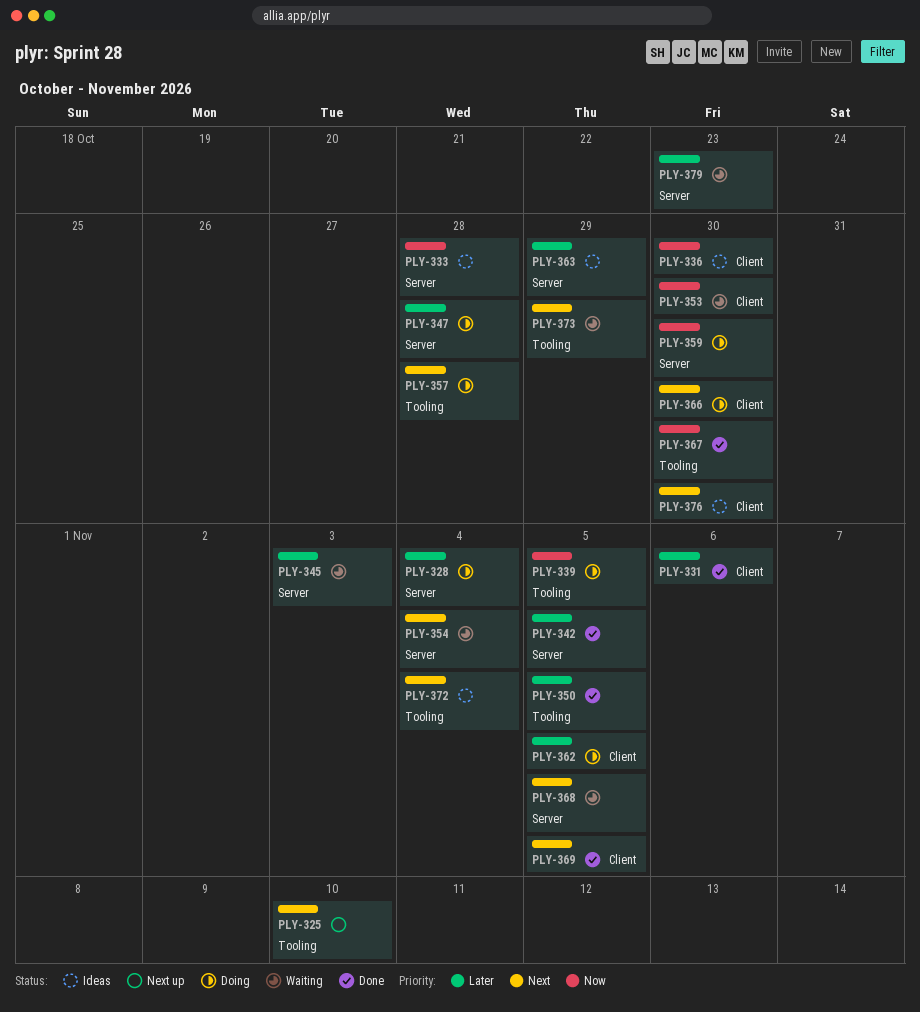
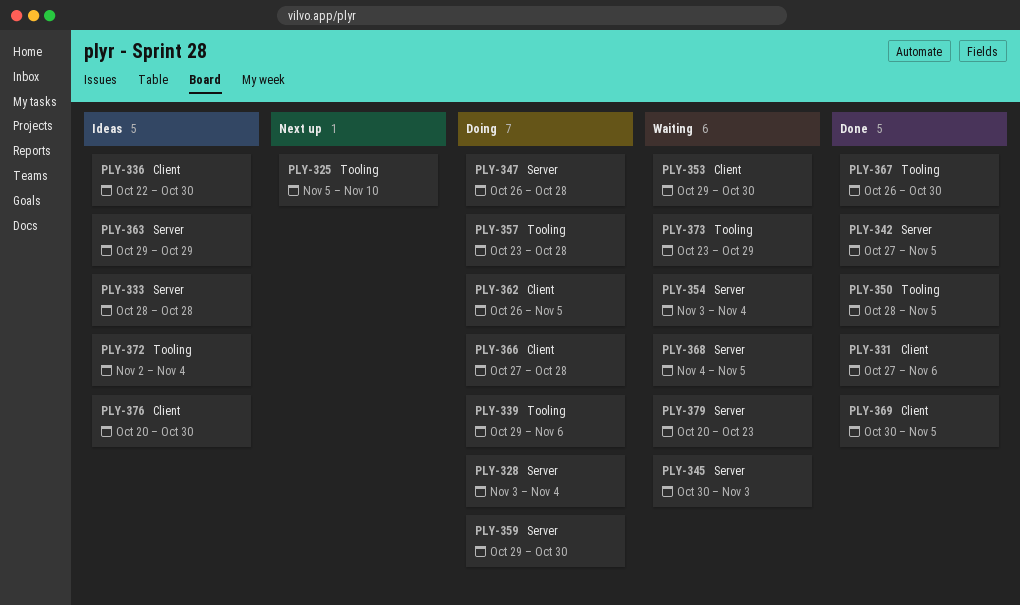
PLY-339, due: Nov 5 -> Nov 6
PLY-366, due: Oct 30 -> Oct 28

